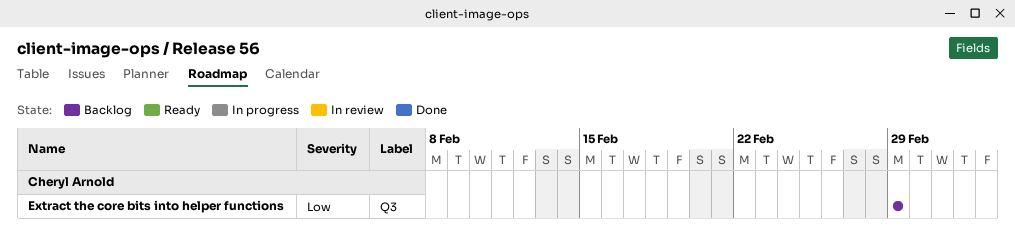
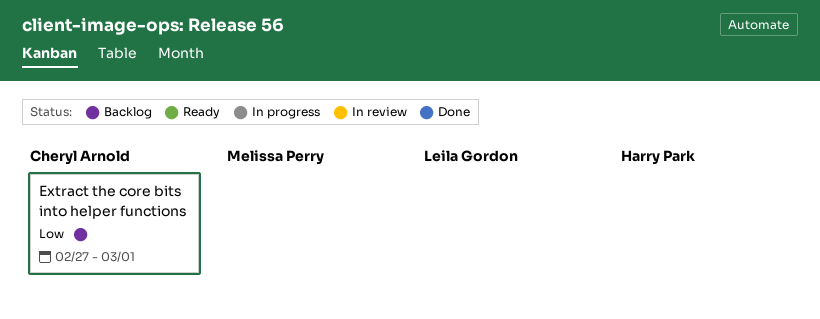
Extract the core bits into helper functions, start: Feb 29 -> Feb 27
Extract the core bits into helper functions, due: Feb 29 -> Mar 1

